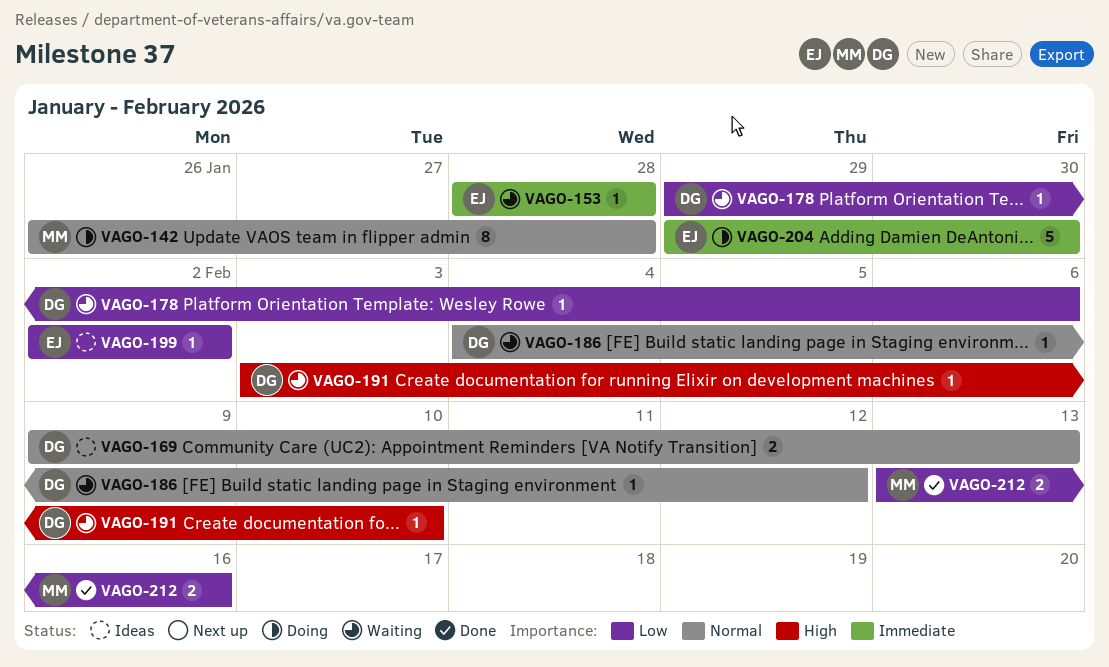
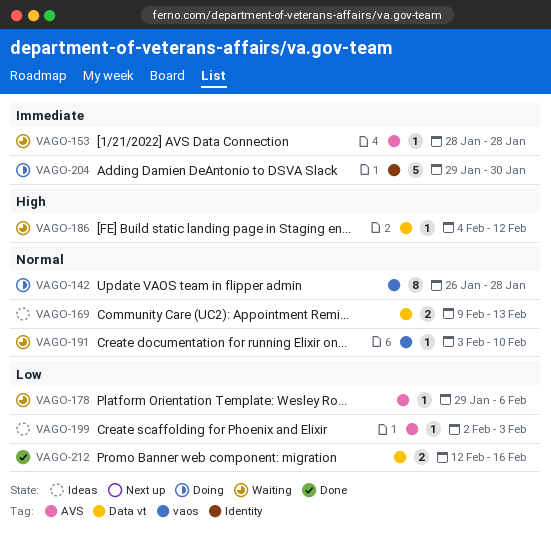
VAGO-186, priority: Normal -> High
VAGO-191, priority: High -> Normal
VAGO-199, due: Feb 2 -> Feb 3
VAGO-212, start: Feb 13 -> Feb 12

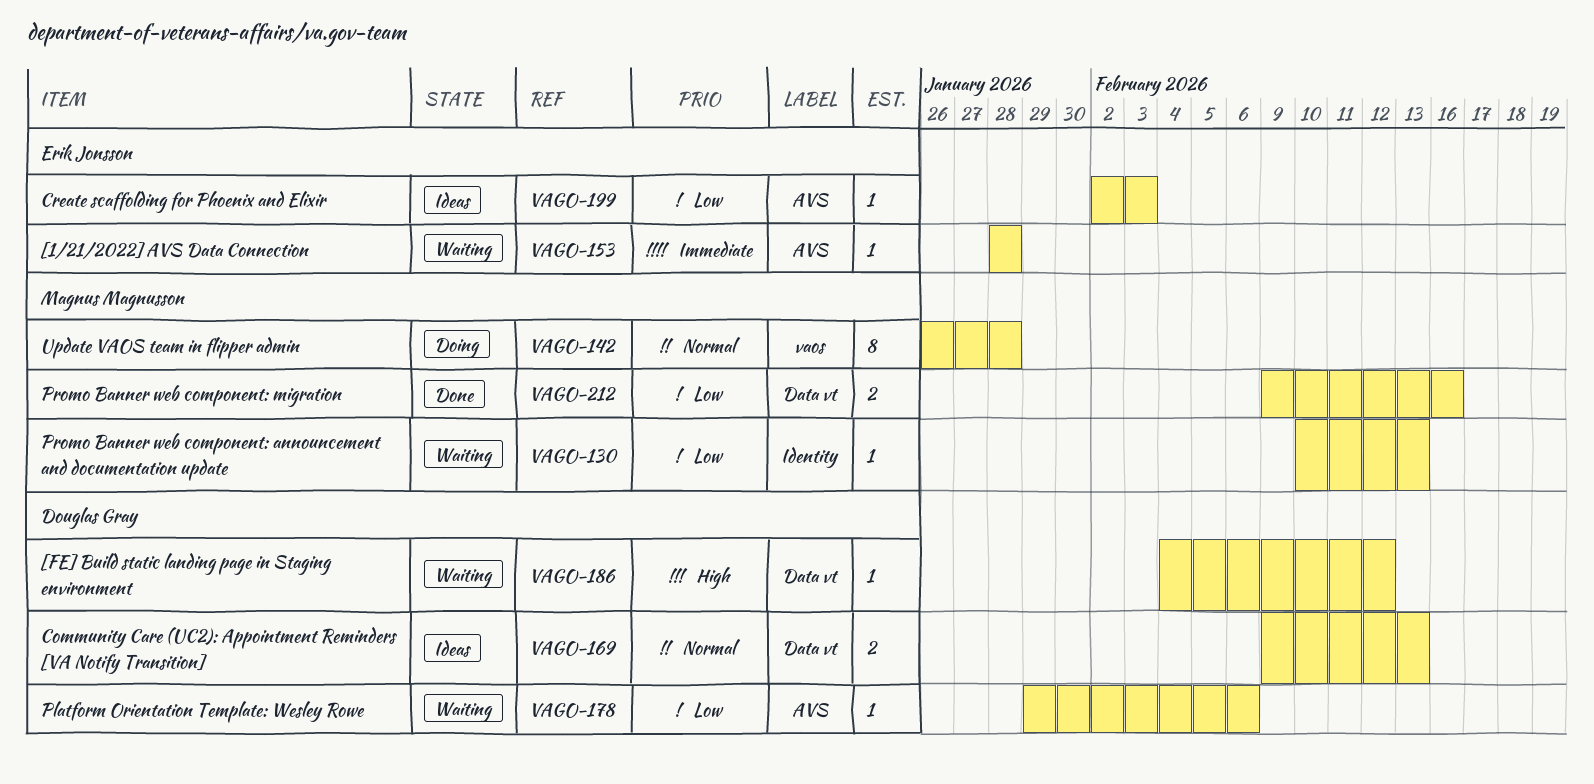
VAGO-130: none -> present
VAGO-191: present -> none
VAGO-204: present -> none
VAGO-212, start: Feb 12 -> Feb 9

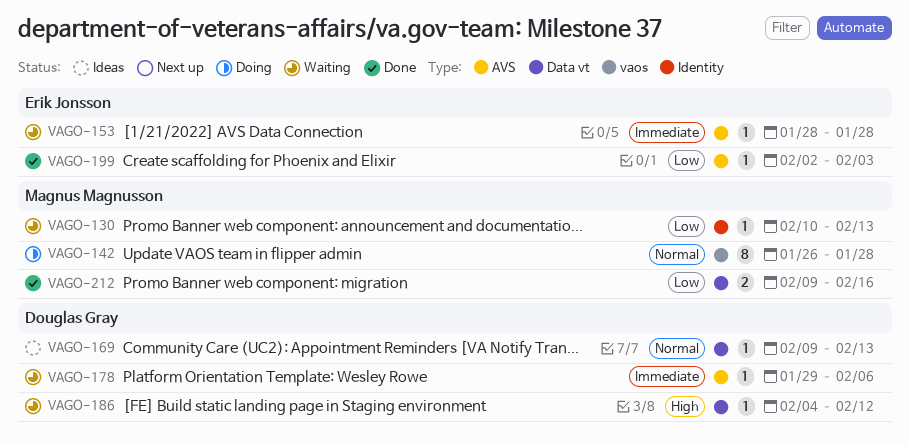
VAGO-169, estimate: 2 -> 1
VAGO-178, priority: Low -> Immediate
VAGO-199, status: Ideas -> Done

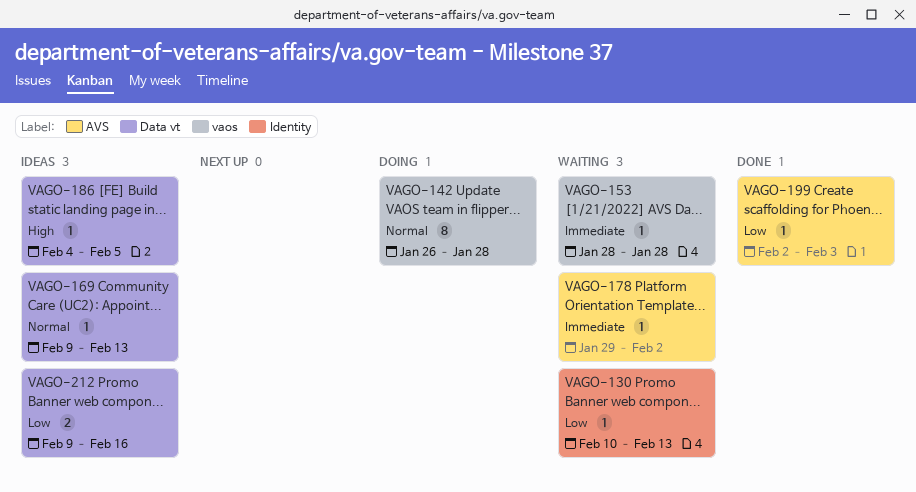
VAGO-153, label: AVS -> vaos
VAGO-178, due: Feb 6 -> Feb 2
VAGO-186, status: Waiting -> Ideas
VAGO-186, due: Feb 12 -> Feb 5
VAGO-212, status: Done -> Ideas

